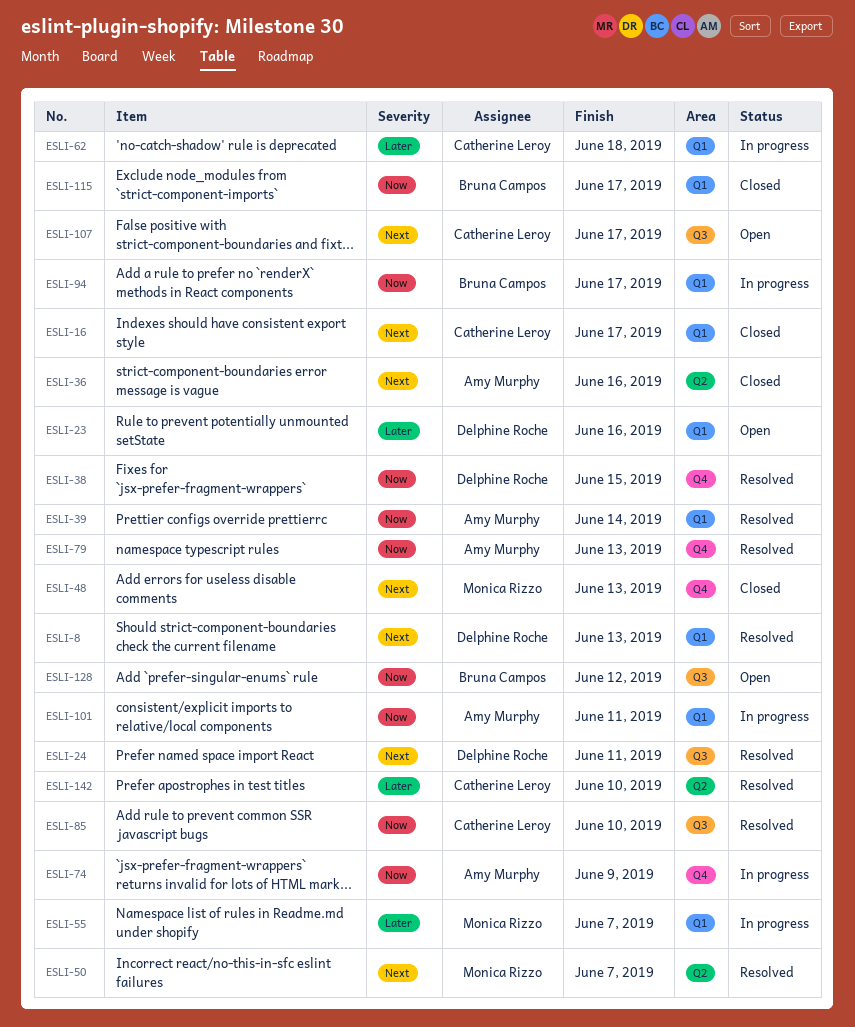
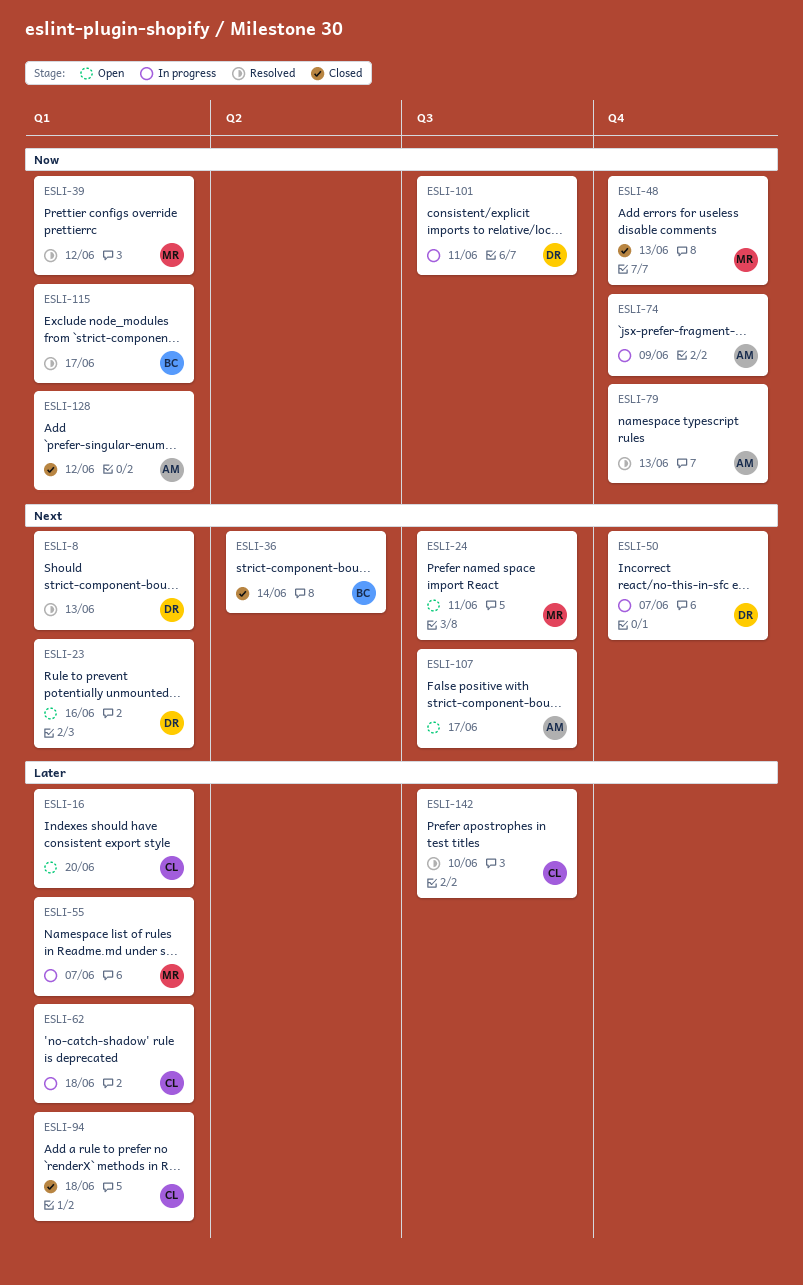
ESLI-16, status: Closed -> Open
ESLI-16, priority: Next -> Later
ESLI-16, due: Jun 17 -> Jun 20
ESLI-23, priority: Later -> Next
ESLI-24, status: Resolved -> Open
ESLI-24, owner: Delphine Roche -> Monica Rizzo
ESLI-36, owner: Amy Murphy -> Bruna Campos
ESLI-36, due: Jun 16 -> Jun 14
ESLI-38: present -> none
ESLI-39, owner: Amy Murphy -> Monica Rizzo
ESLI-39, due: Jun 14 -> Jun 12
ESLI-48, priority: Next -> Now
ESLI-50, status: Resolved -> In progress
ESLI-50, owner: Monica Rizzo -> Delphine Roche
ESLI-50, label: Q2 -> Q4
ESLI-85: present -> none
ESLI-94, status: In progress -> Closed
ESLI-94, owner: Bruna Campos -> Catherine Leroy
ESLI-94, priority: Now -> Later
ESLI-94, due: Jun 17 -> Jun 18
ESLI-101, owner: Amy Murphy -> Delphine Roche
ESLI-101, label: Q1 -> Q3
ESLI-107, owner: Catherine Leroy -> Amy Murphy
ESLI-115, status: Closed -> Resolved
ESLI-128, status: Open -> Closed
ESLI-128, owner: Bruna Campos -> Amy Murphy
ESLI-128, label: Q3 -> Q1
ESLI-142, label: Q2 -> Q3

